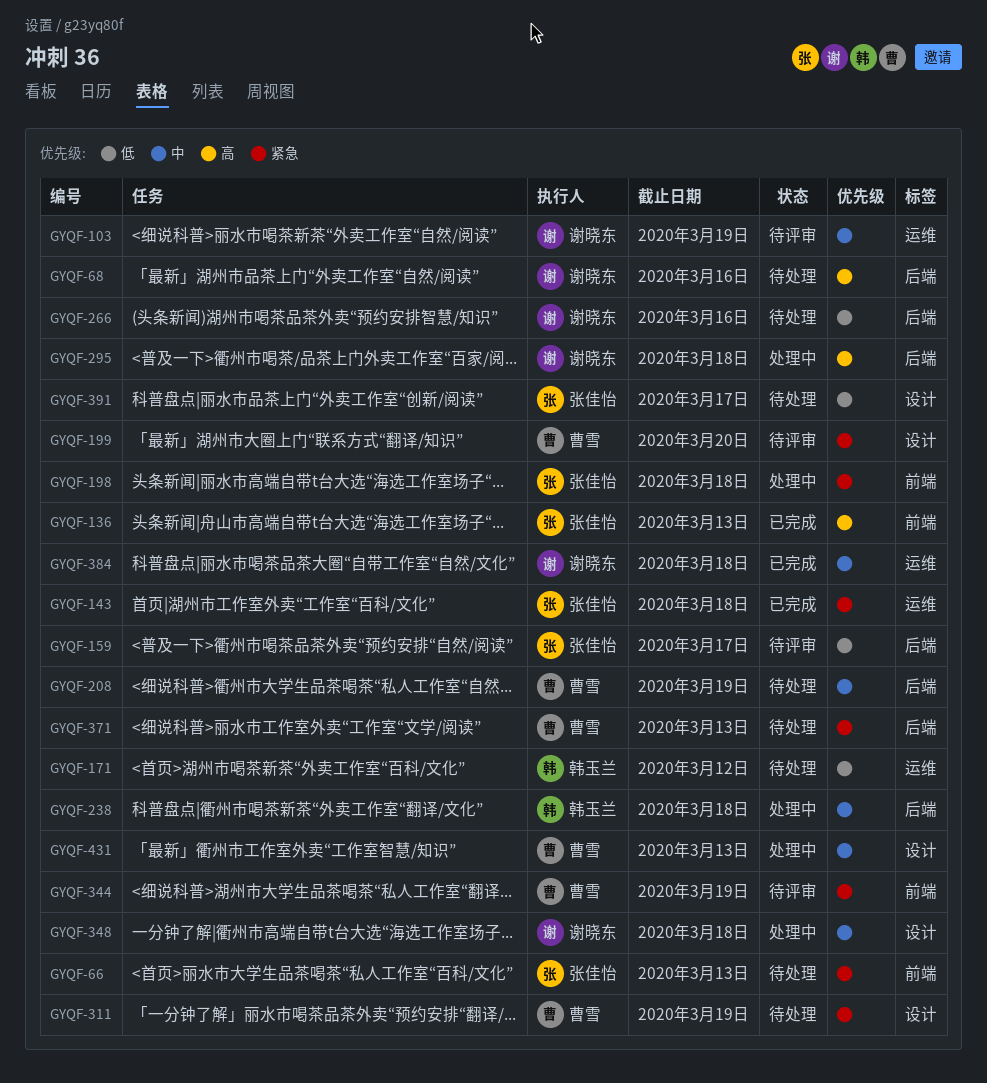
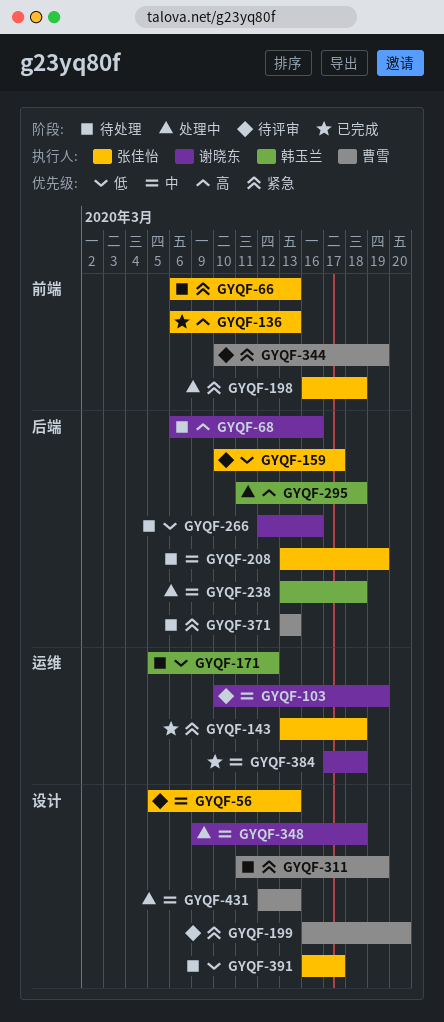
GYQF-56: none -> present
GYQF-208, owner: 曹雪 -> 张佳怡
GYQF-295, owner: 谢晓东 -> 韩玉兰

